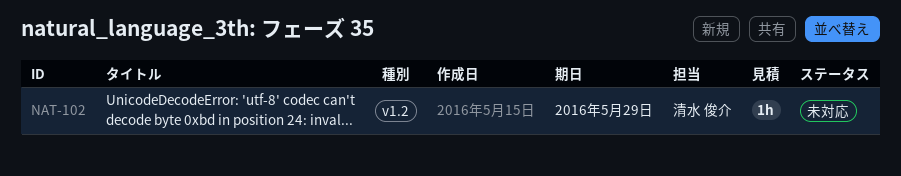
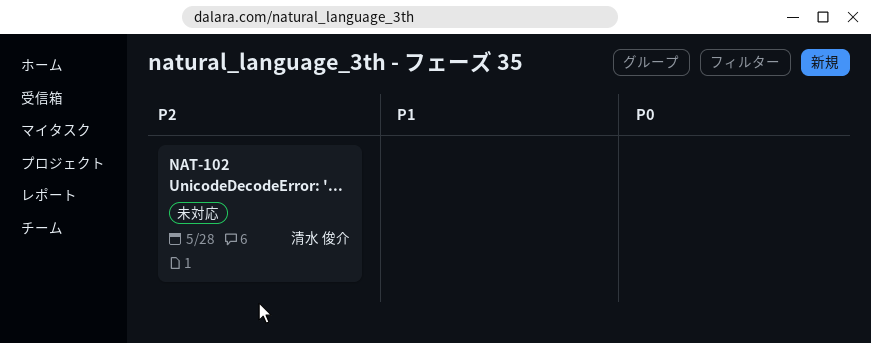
NAT-102, due: May 29 -> May 28

